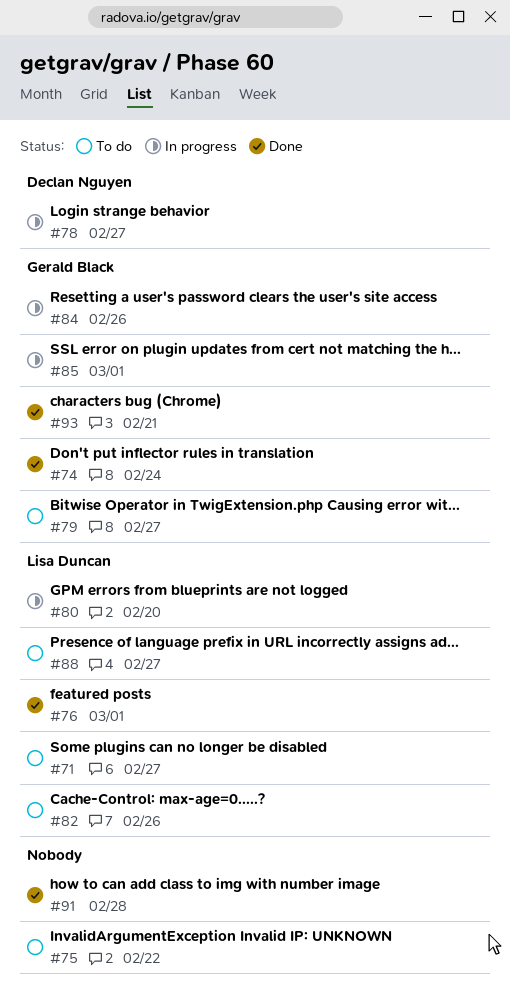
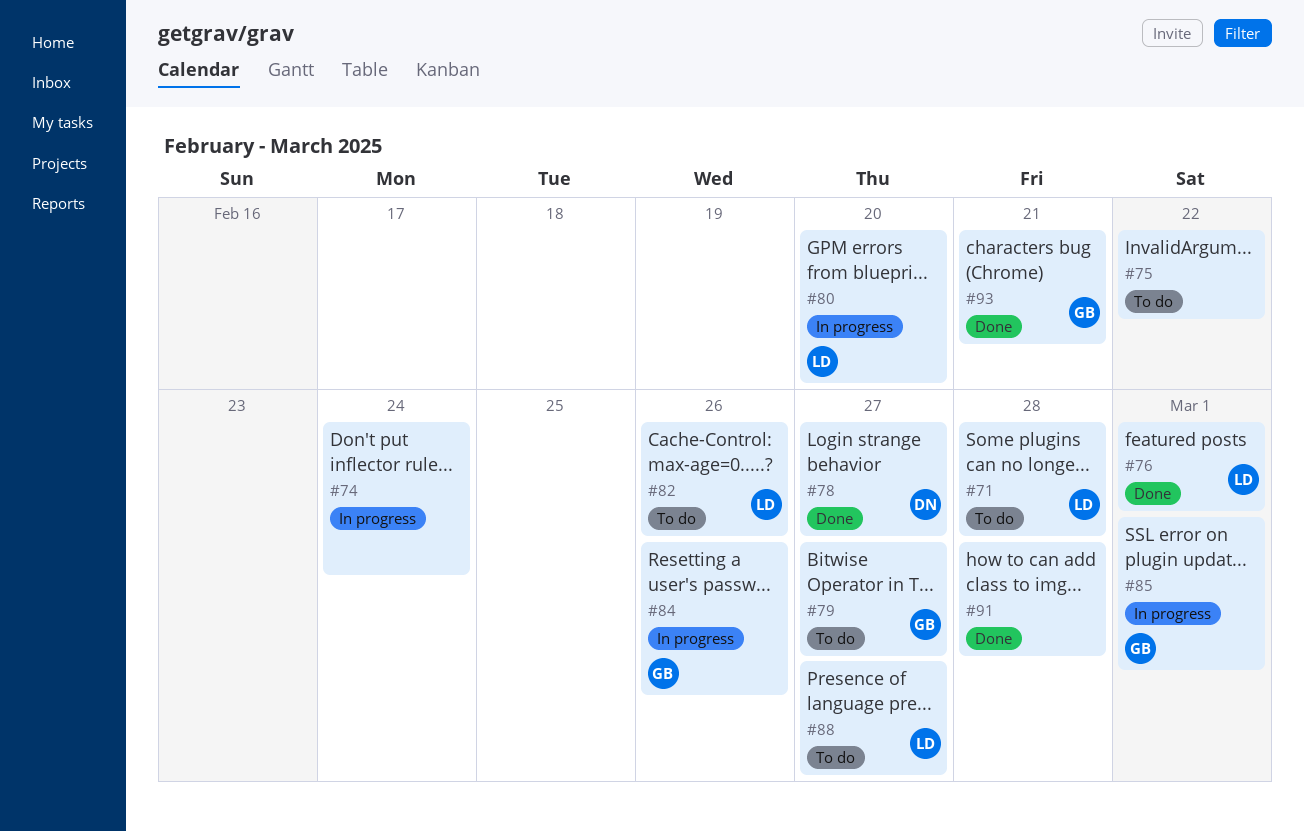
#71, due: Feb 27 -> Feb 28
#74, status: Done -> In progress
#74, owner: Gerald Black -> none
#78, status: In progress -> Done

